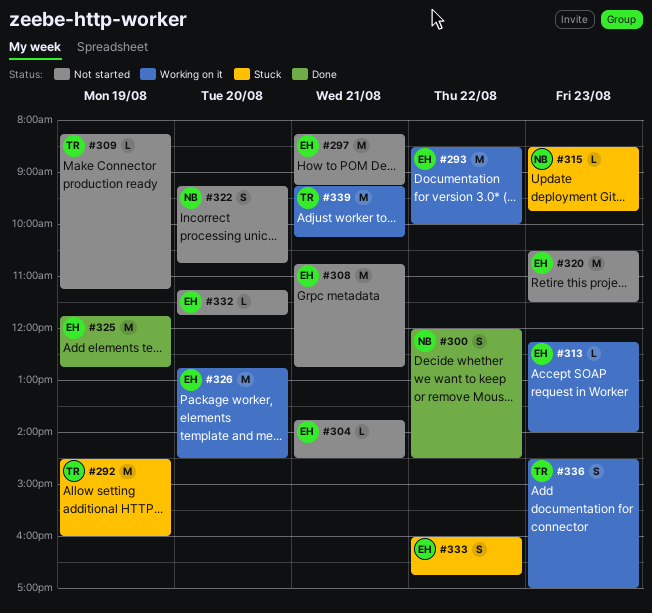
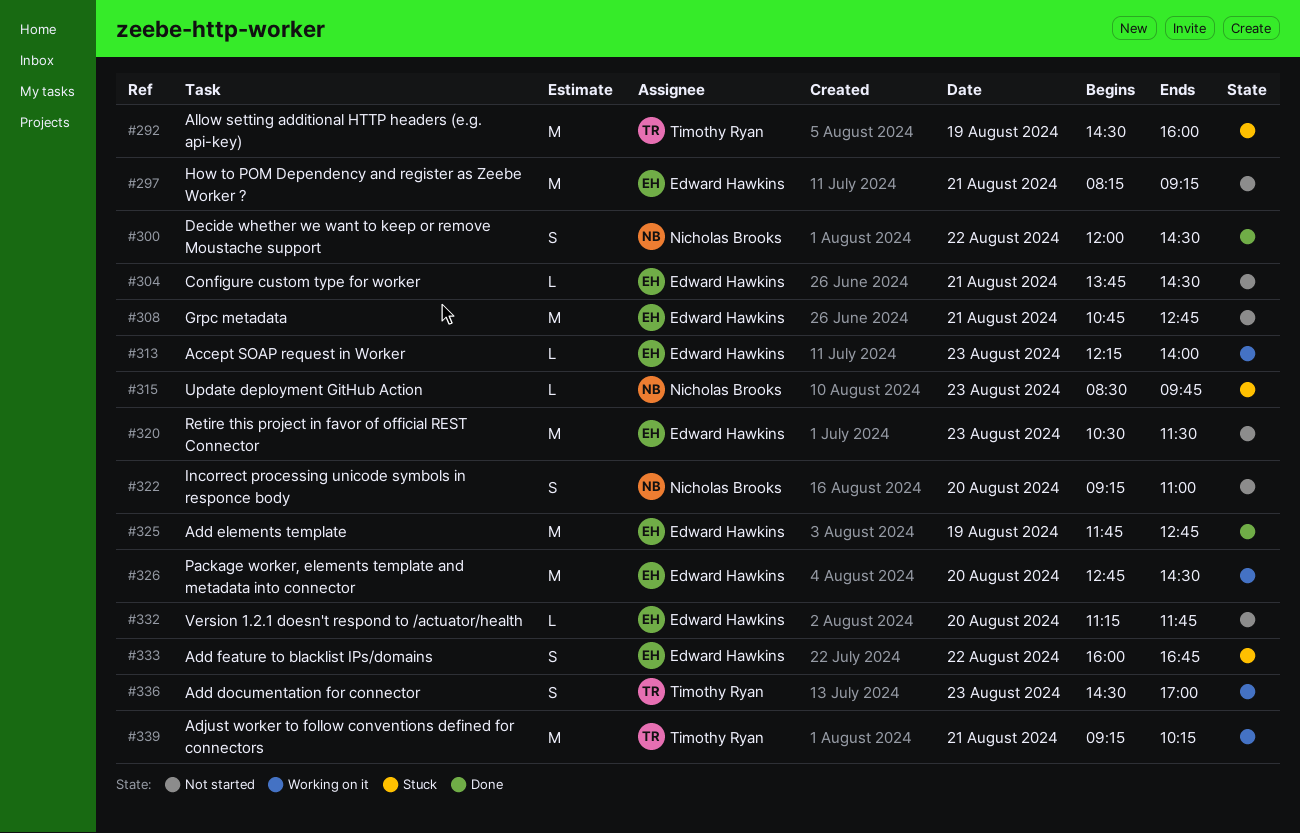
#293: present -> none
#309: present -> none
#322, ends: 10:45 -> 11:00

